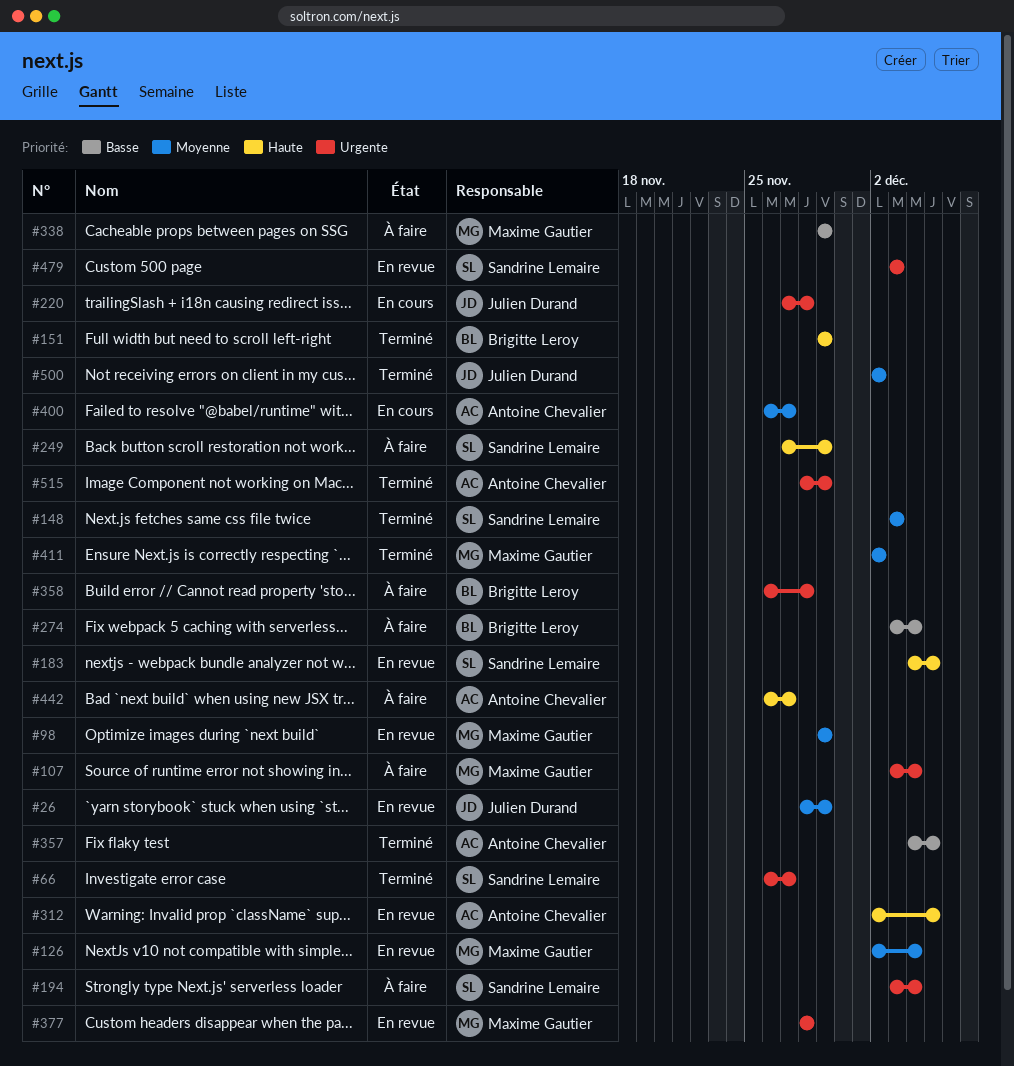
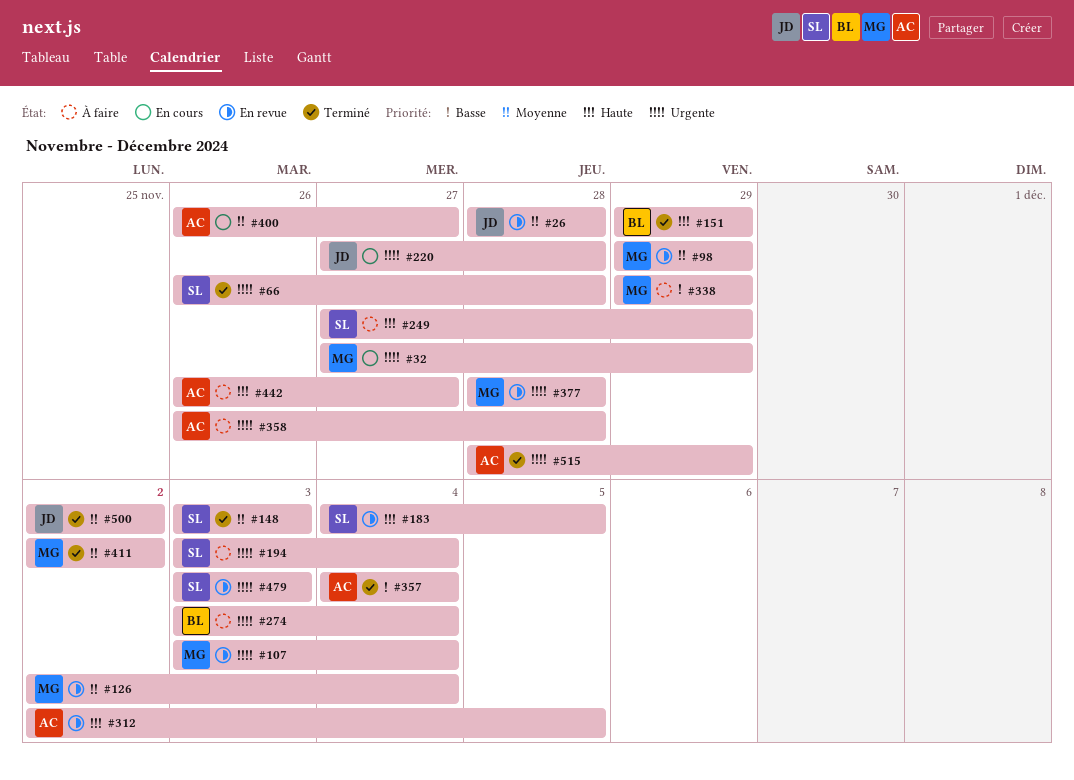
#26, due: Nov 29 -> Nov 28
#32: none -> present
#66, due: Nov 27 -> Nov 28
#107, status: À faire -> En revue
#274, priority: Basse -> Urgente
#357, due: Dec 5 -> Dec 4
#358, owner: Brigitte Leroy -> Antoine Chevalier

